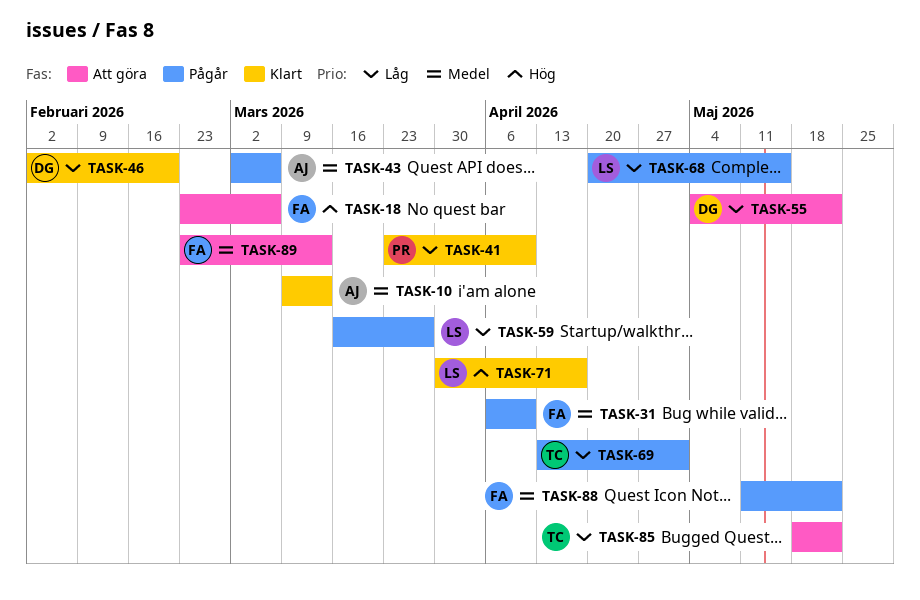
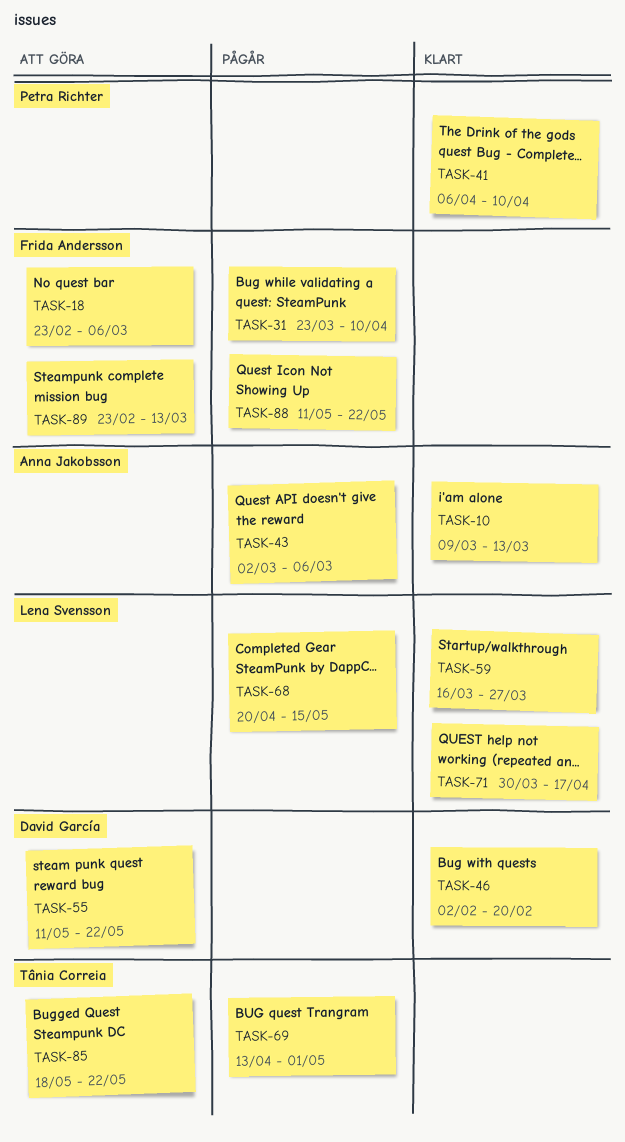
TASK-31, start: Apr 6 -> Mar 23
TASK-41, start: Mar 23 -> Apr 6
TASK-55, start: May 4 -> May 11
TASK-59, status: Pågår -> Klart

